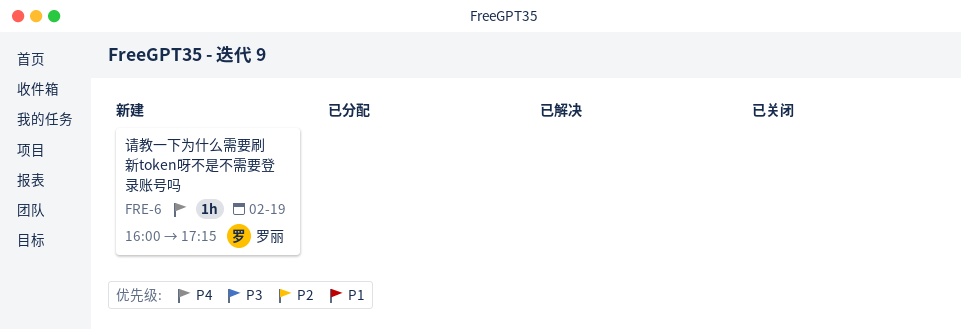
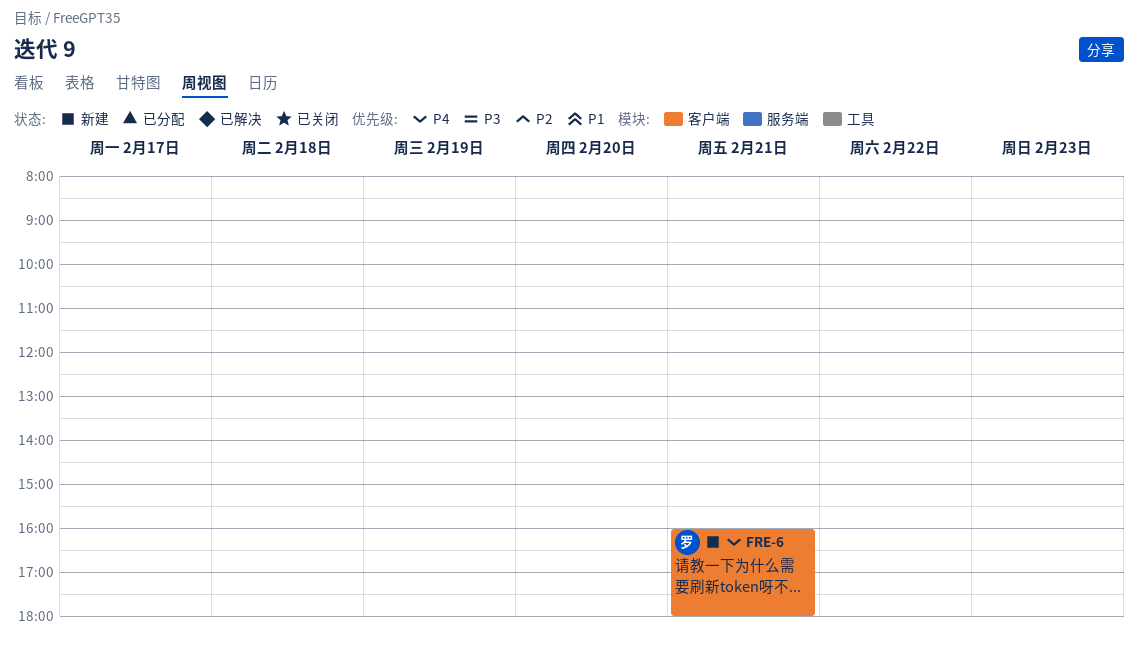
FRE-6, day: Feb 19 -> Feb 21
FRE-6, ends: 17:15 -> 18:00

